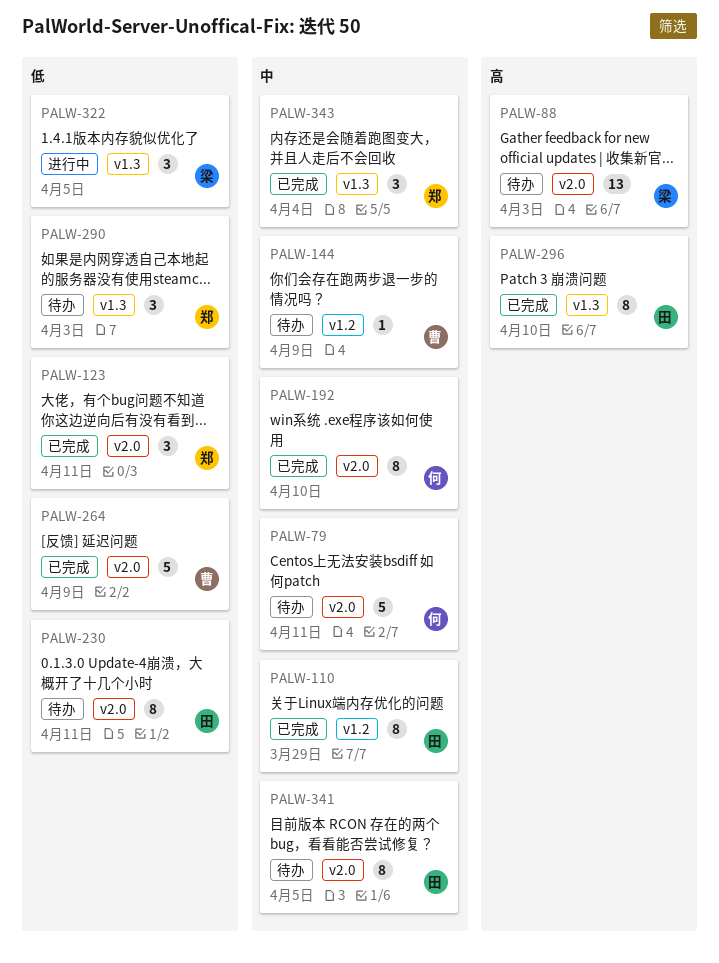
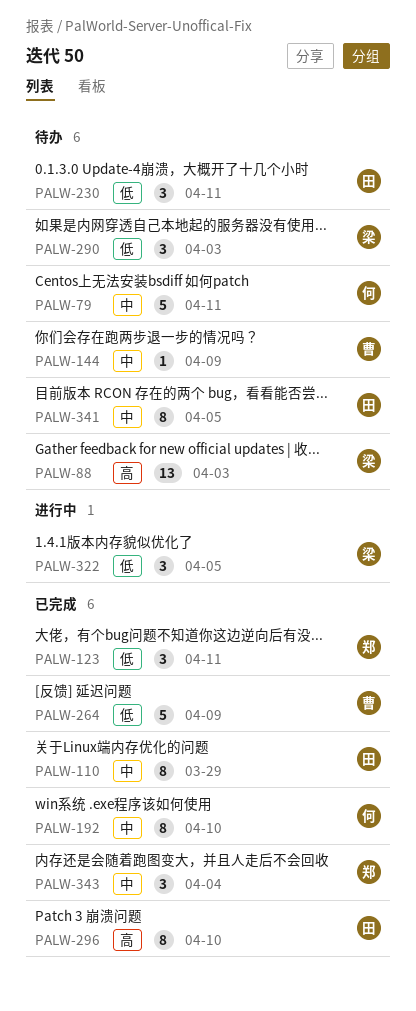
PALW-230, estimate: 8 -> 3
PALW-290, owner: 郑 -> 梁

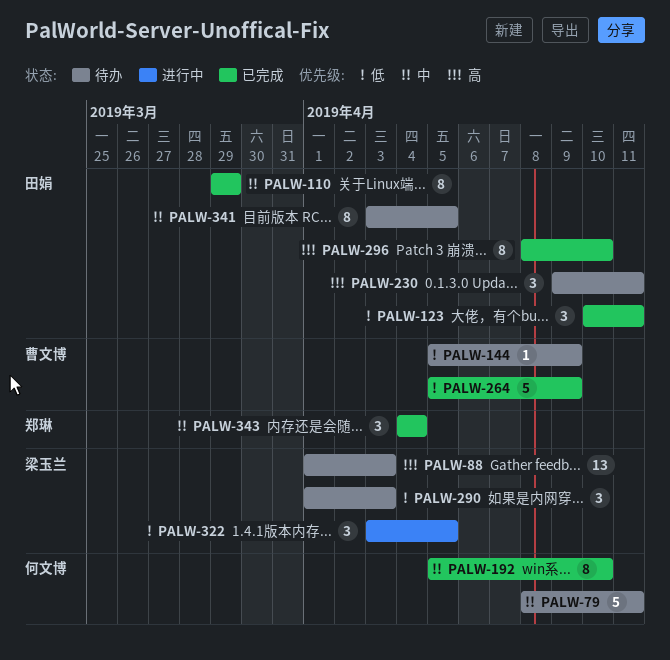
PALW-123, owner: 郑琳 -> 田娟
PALW-144, priority: 中 -> 低
PALW-230, priority: 低 -> 高

